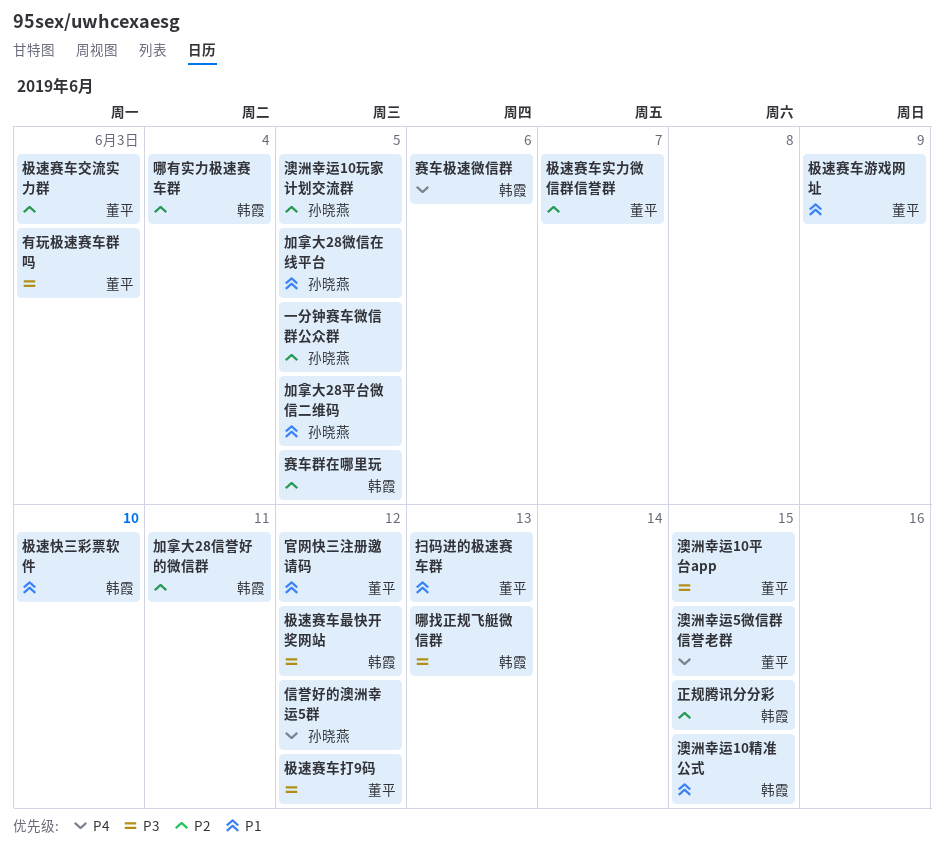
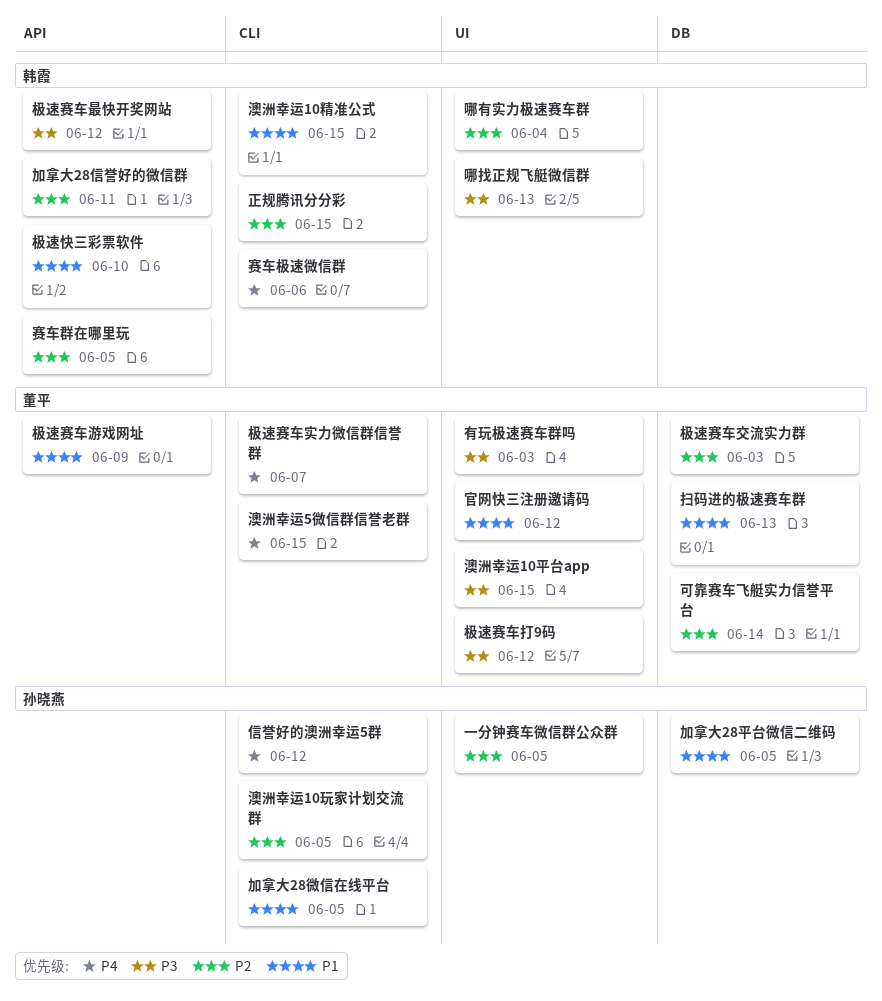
可靠赛车飞艇实力信誉平台: none -> present
极速赛车实力微信群信誉群, priority: P2 -> P4

